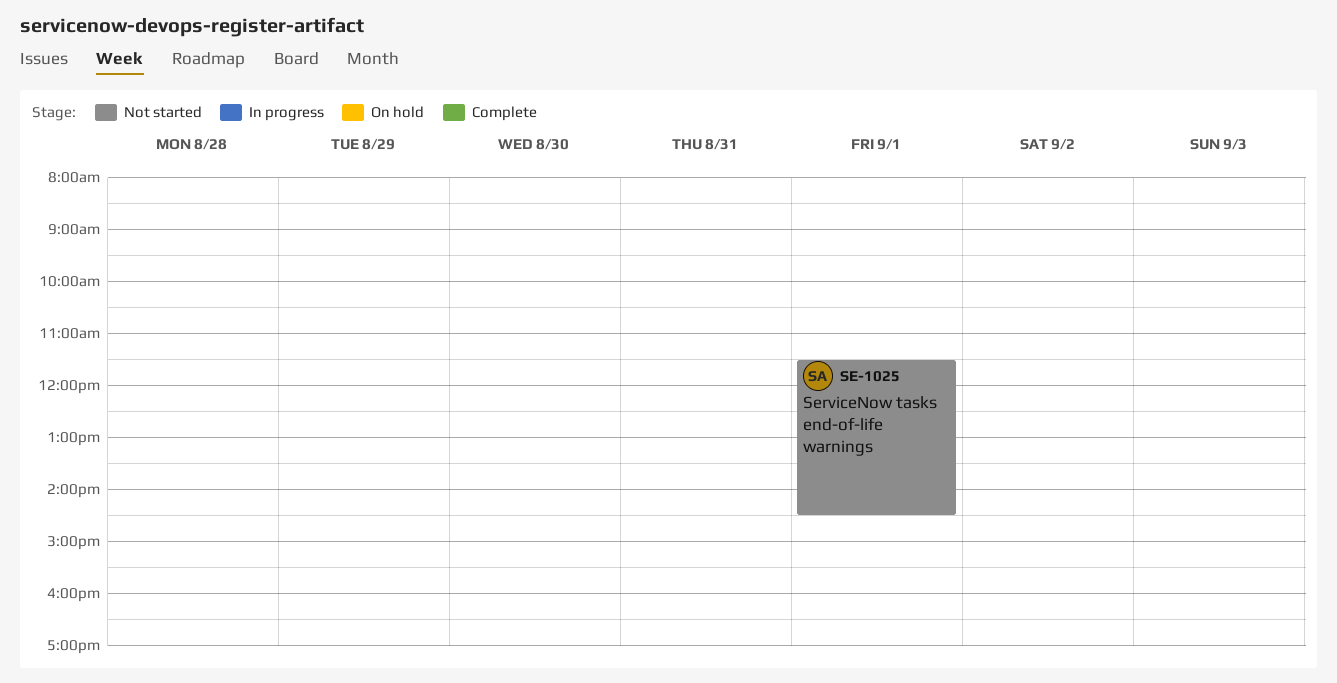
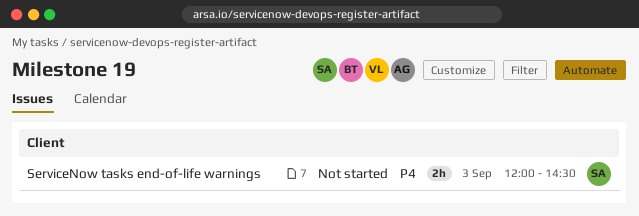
ServiceNow tasks end-of-life warnings, day: Sep 1 -> Sep 3
ServiceNow tasks end-of-life warnings, begins: 11:30 -> 12:00

